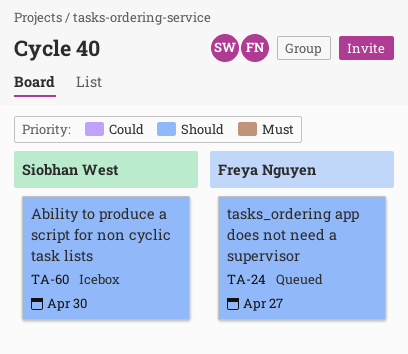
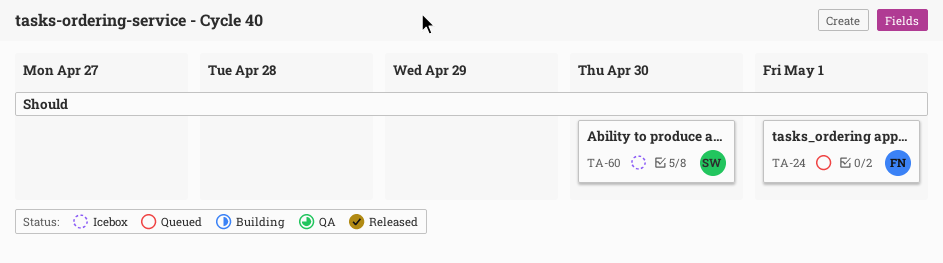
TA-24, due: Apr 27 -> May 1

